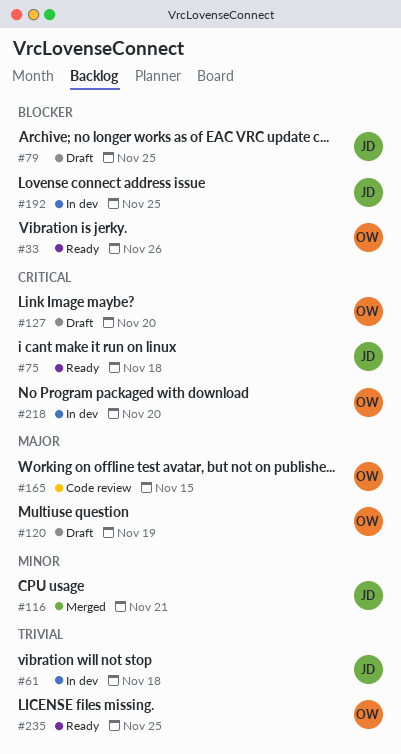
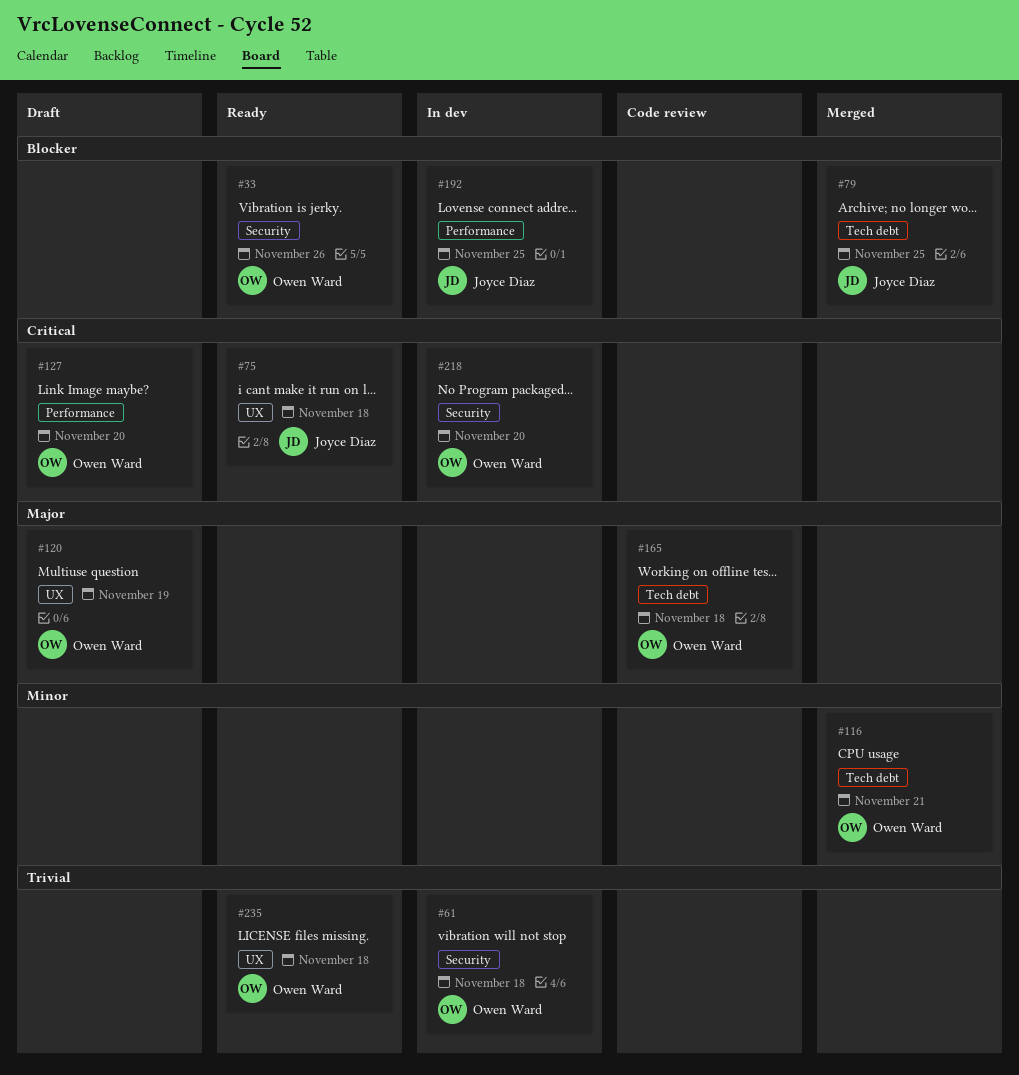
#61, owner: Joyce Diaz -> Owen Ward
#79, status: Draft -> Merged
#116, owner: Joyce Diaz -> Owen Ward
#165, due: Nov 15 -> Nov 18
#235, due: Nov 25 -> Nov 18

